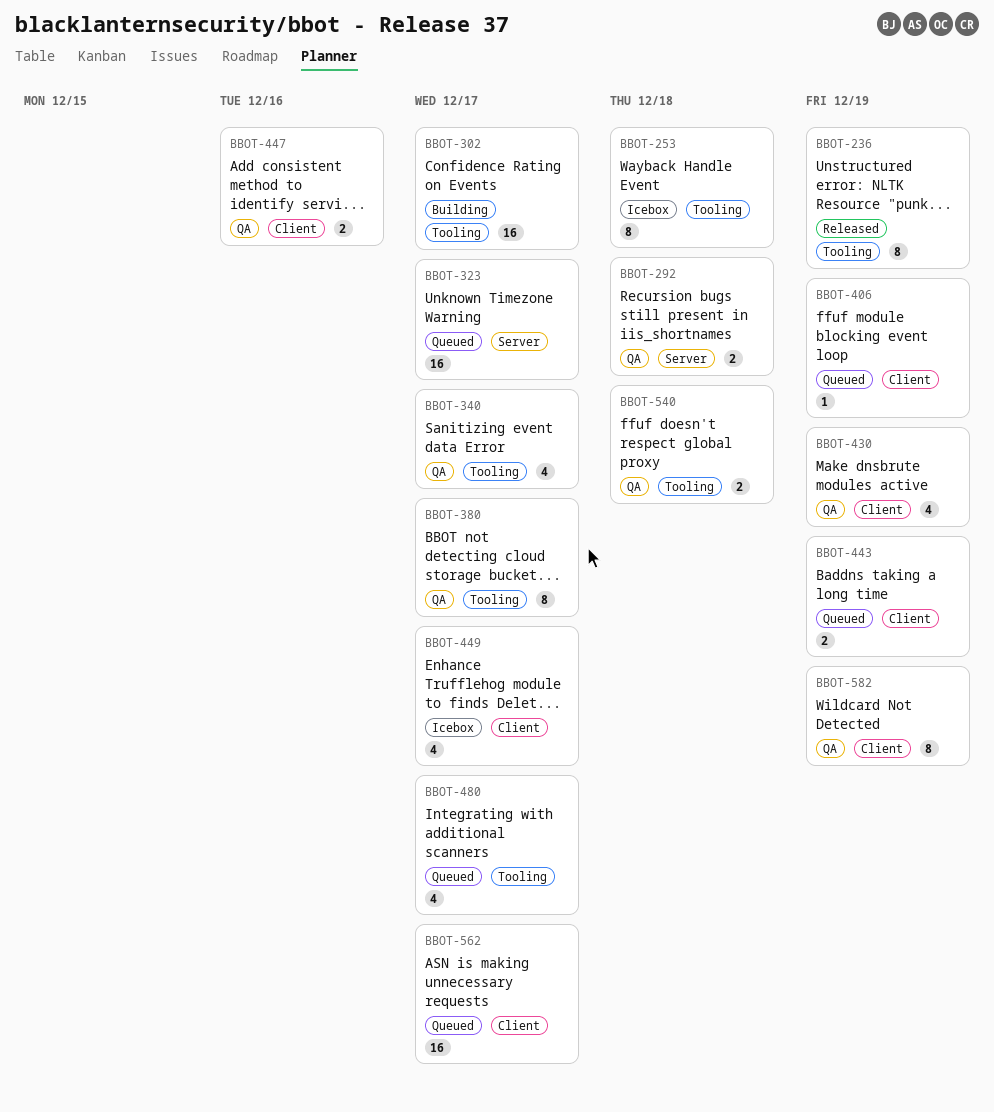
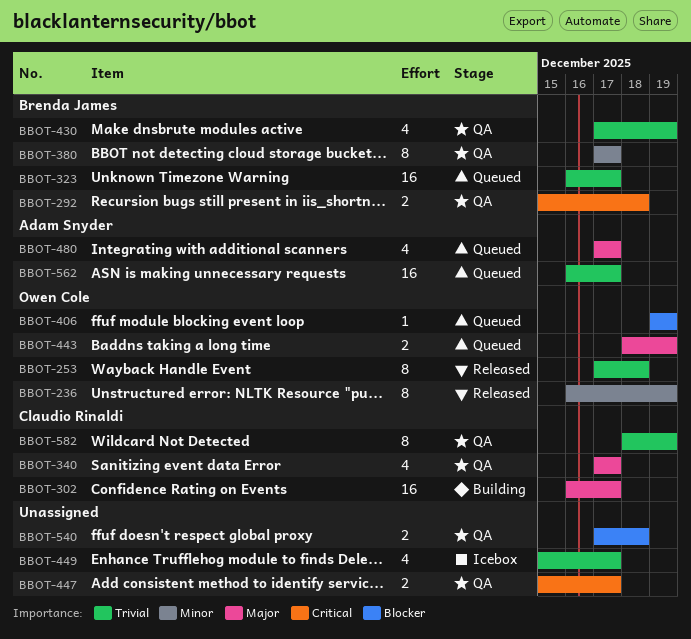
BBOT-253, status: Icebox -> Released
BBOT-447, due: Dec 16 -> Dec 17

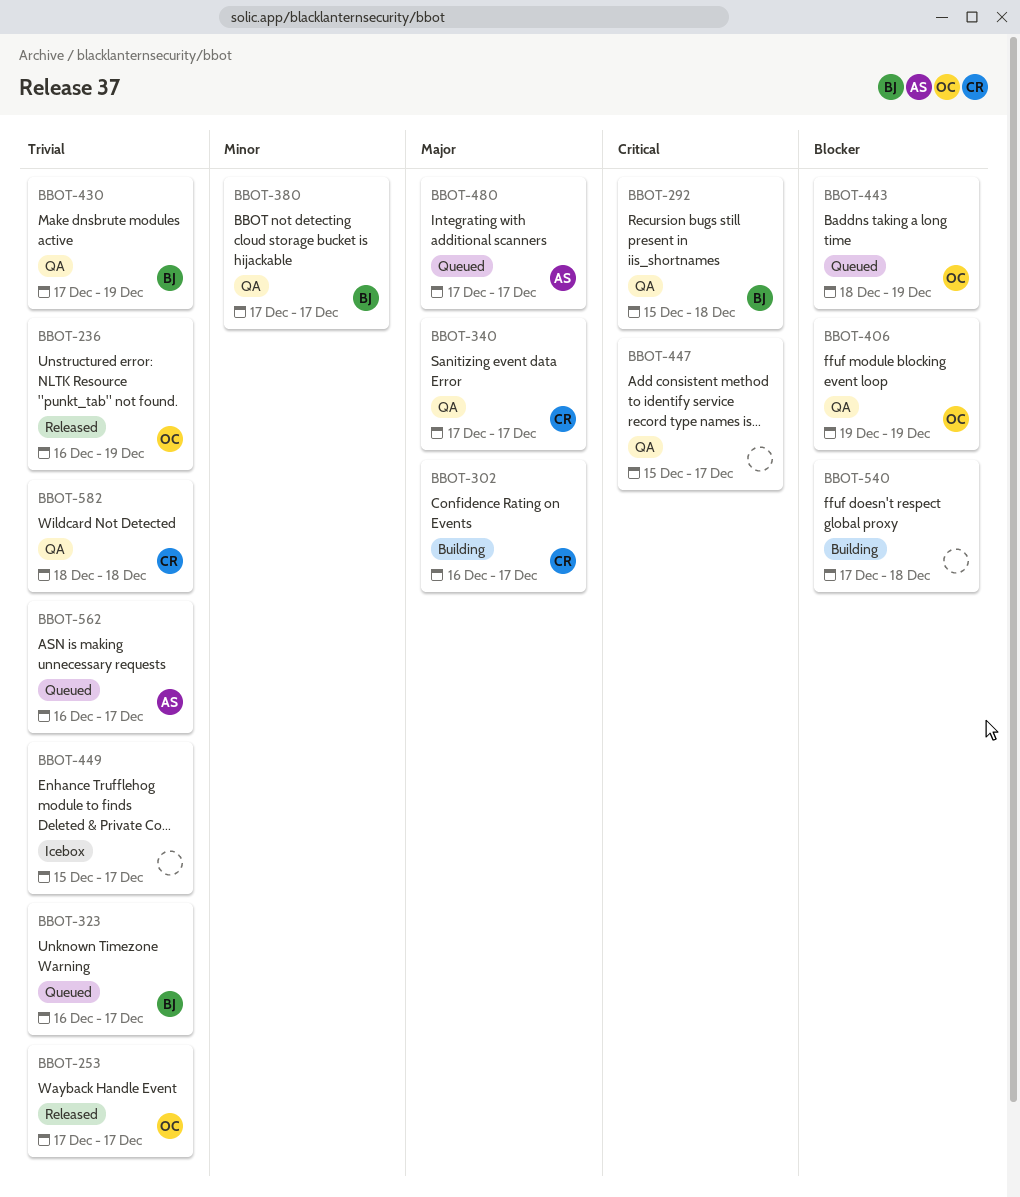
BBOT-236, priority: Minor -> Trivial
BBOT-253, due: Dec 18 -> Dec 17
BBOT-406, status: Queued -> QA
BBOT-443, priority: Major -> Blocker
BBOT-540, status: QA -> Building
BBOT-582, due: Dec 19 -> Dec 18

